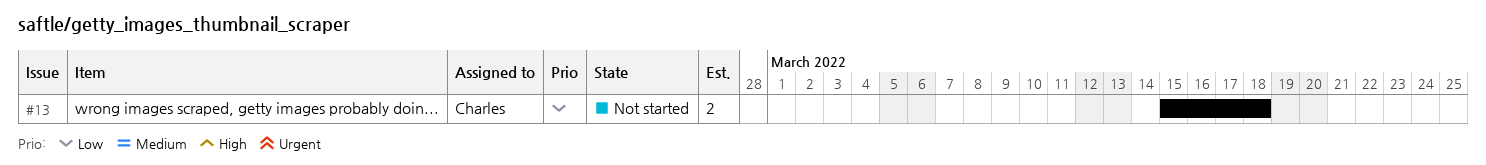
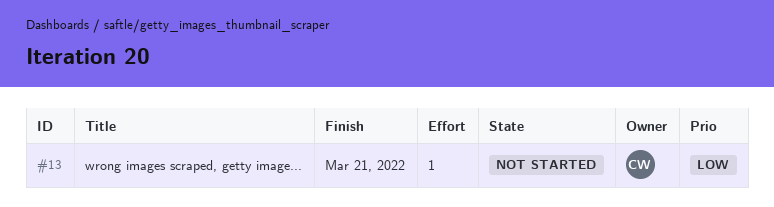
#13, estimate: 2 -> 1
#13, due: Mar 18 -> Mar 21

